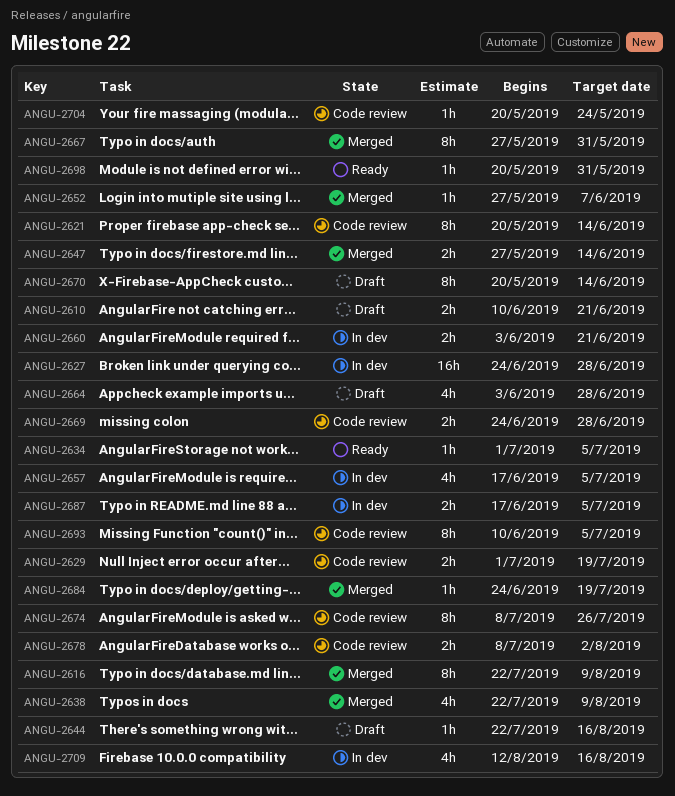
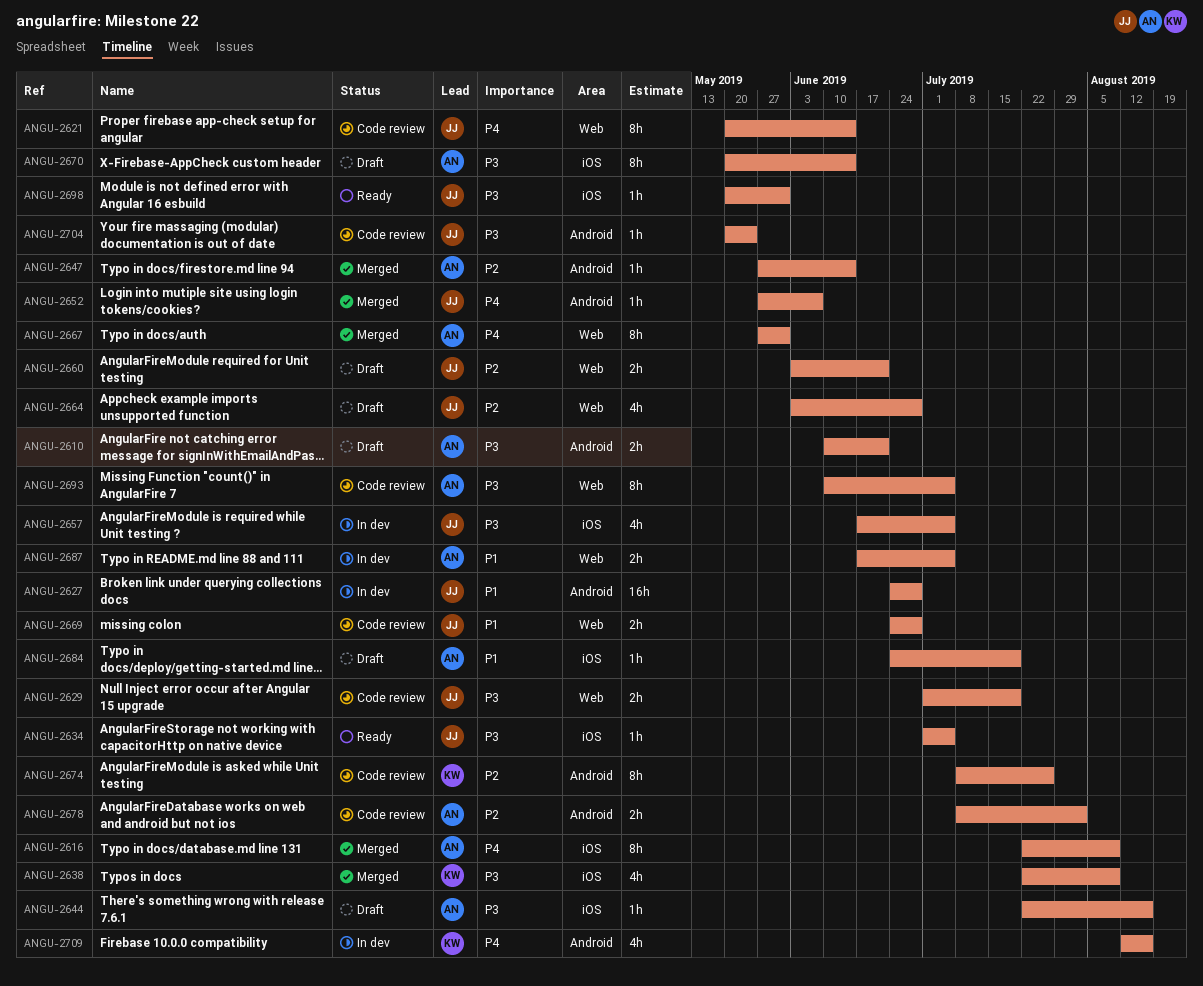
ANGU-2647, estimate: 2h -> 1h
ANGU-2660, status: In dev -> Draft
ANGU-2684, status: Merged -> Draft

